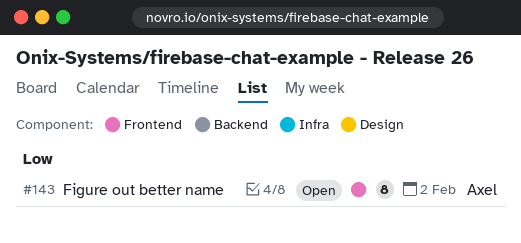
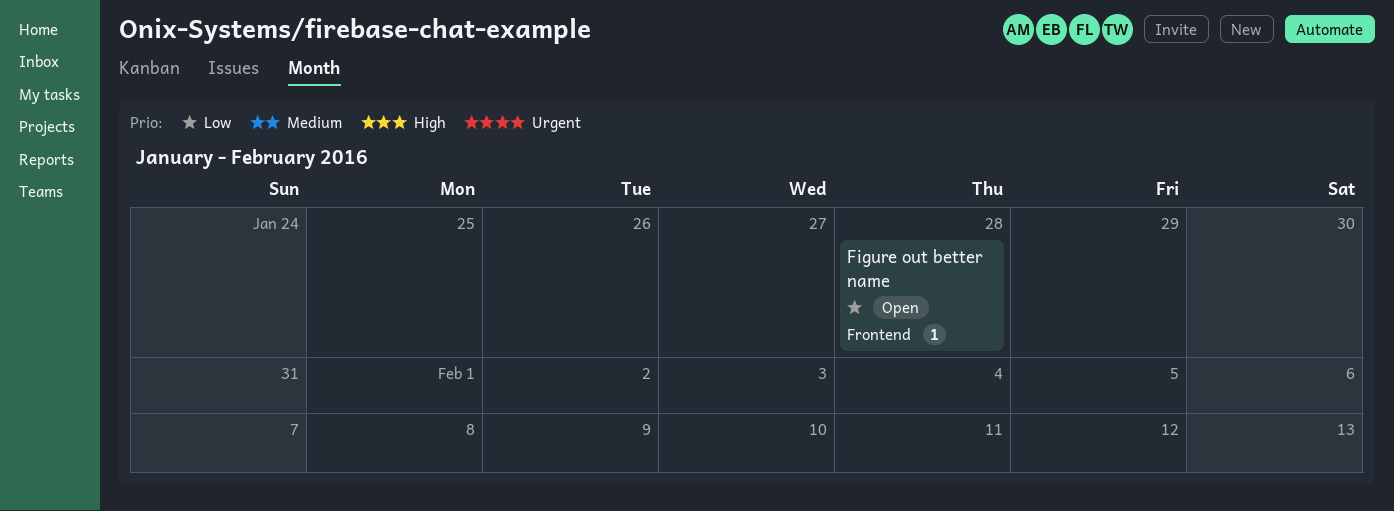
Figure out better name, estimate: 8 -> 1
Figure out better name, due: Feb 2 -> Jan 28

